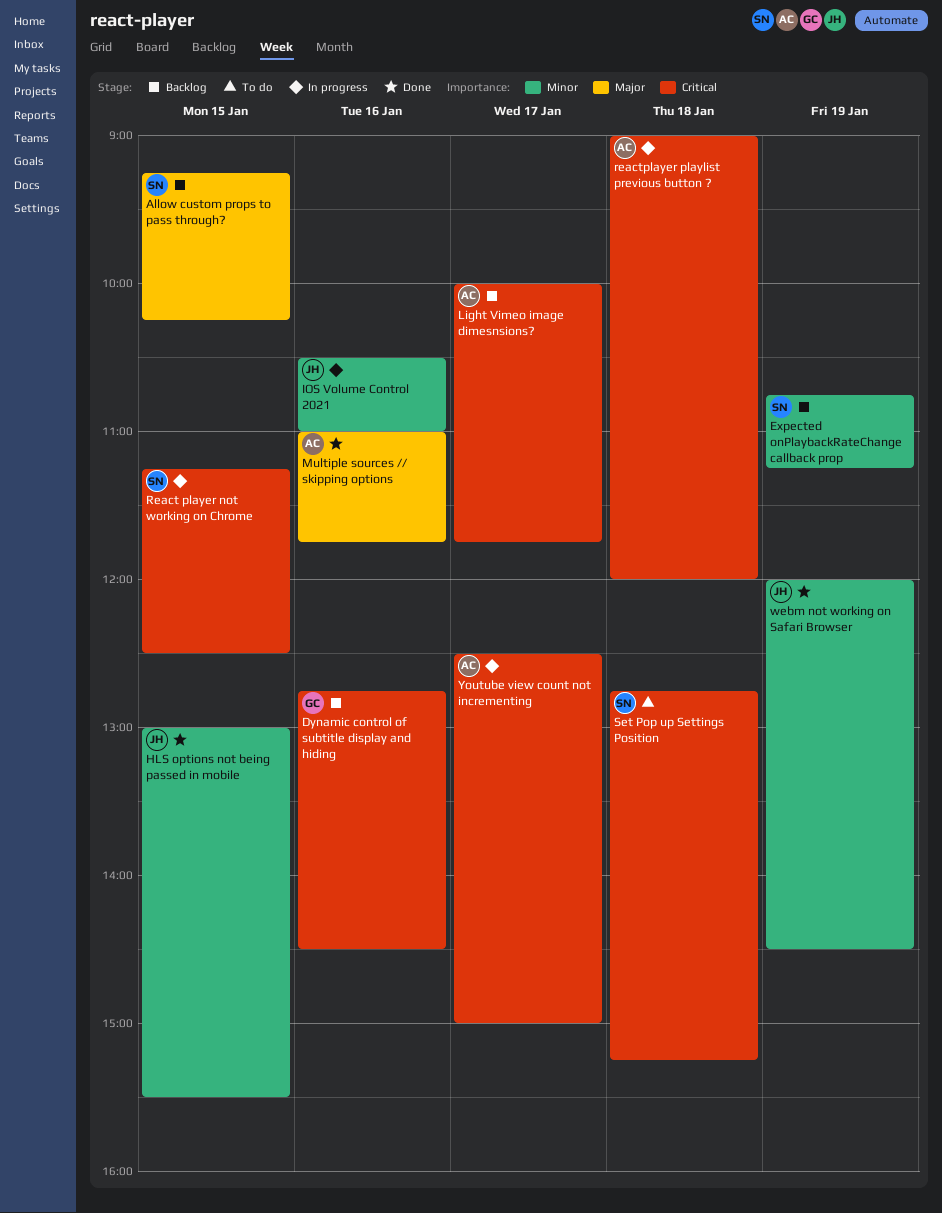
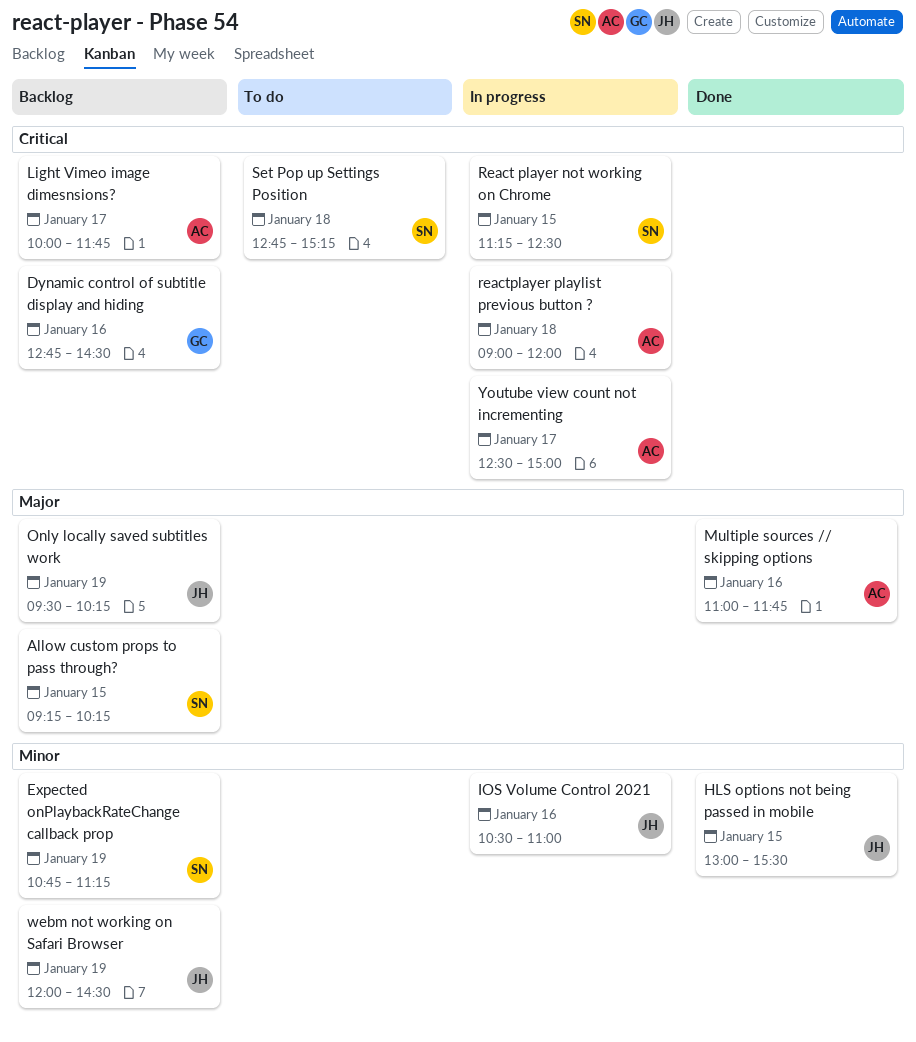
Only locally saved subtitles work: none -> present
webm not working on Safari Browser, status: Done -> Backlog

